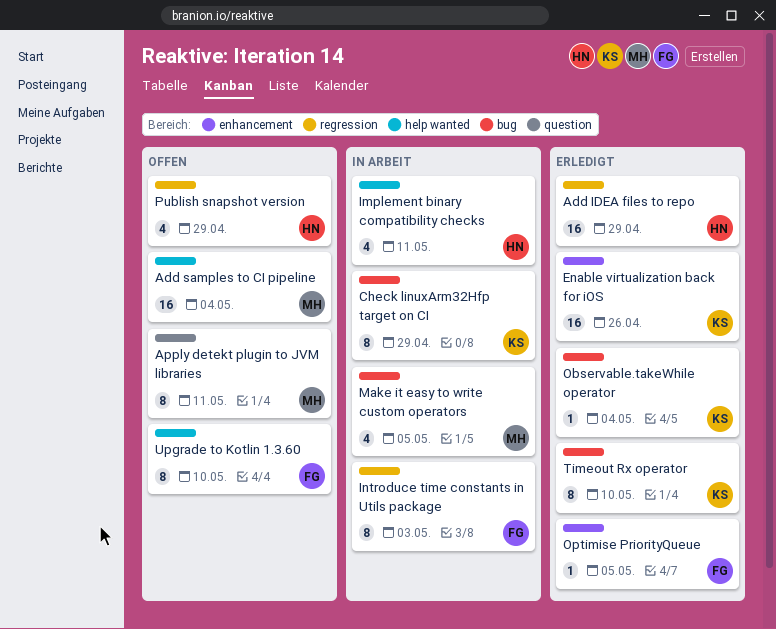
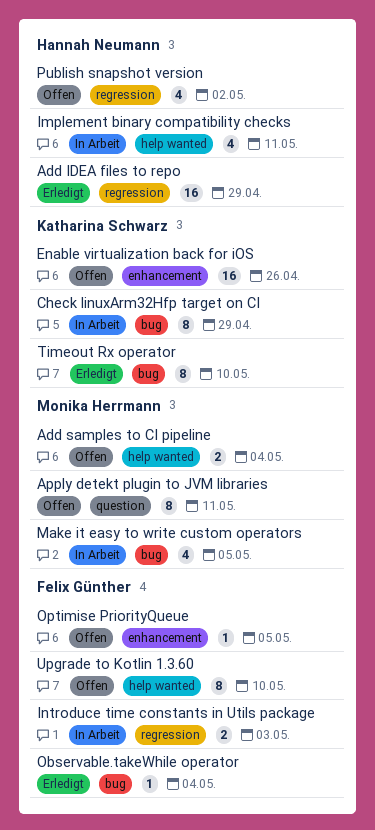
Add samples to CI pipeline, estimate: 16 -> 2
Enable virtualization back for iOS, status: Erledigt -> Offen
Introduce time constants in Utils package, estimate: 8 -> 2
Observable.takeWhile operator, owner: Katharina Schwarz -> Felix Günther
Optimise PriorityQueue, status: Erledigt -> Offen
Publish snapshot version, due: Apr 29 -> May 2

